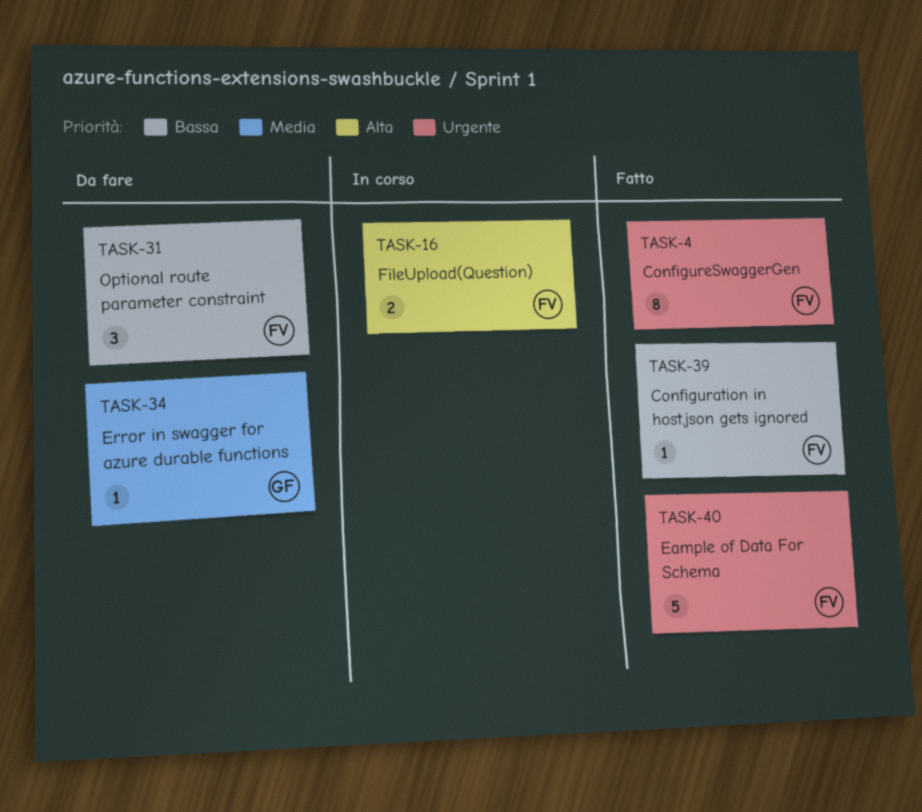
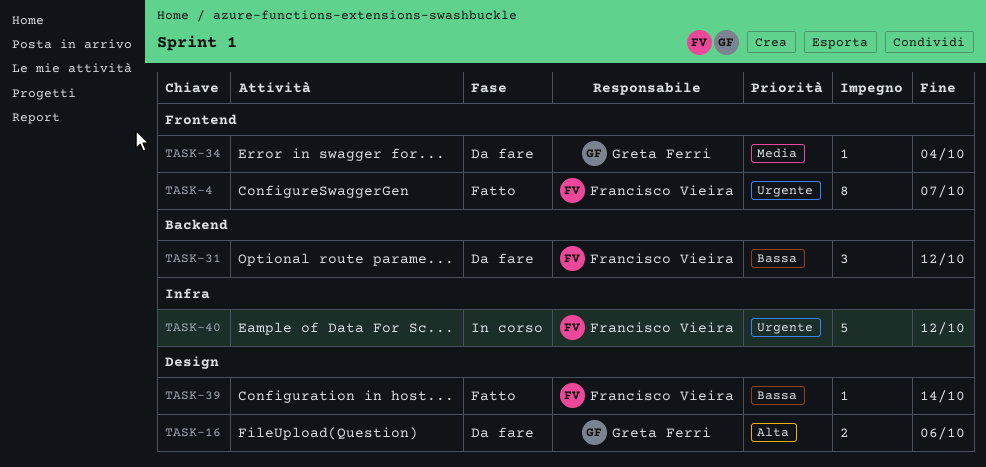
TASK-16, status: In corso -> Da fare
TASK-16, owner: Francisco Vieira -> Greta Ferri
TASK-40, status: Fatto -> In corso

